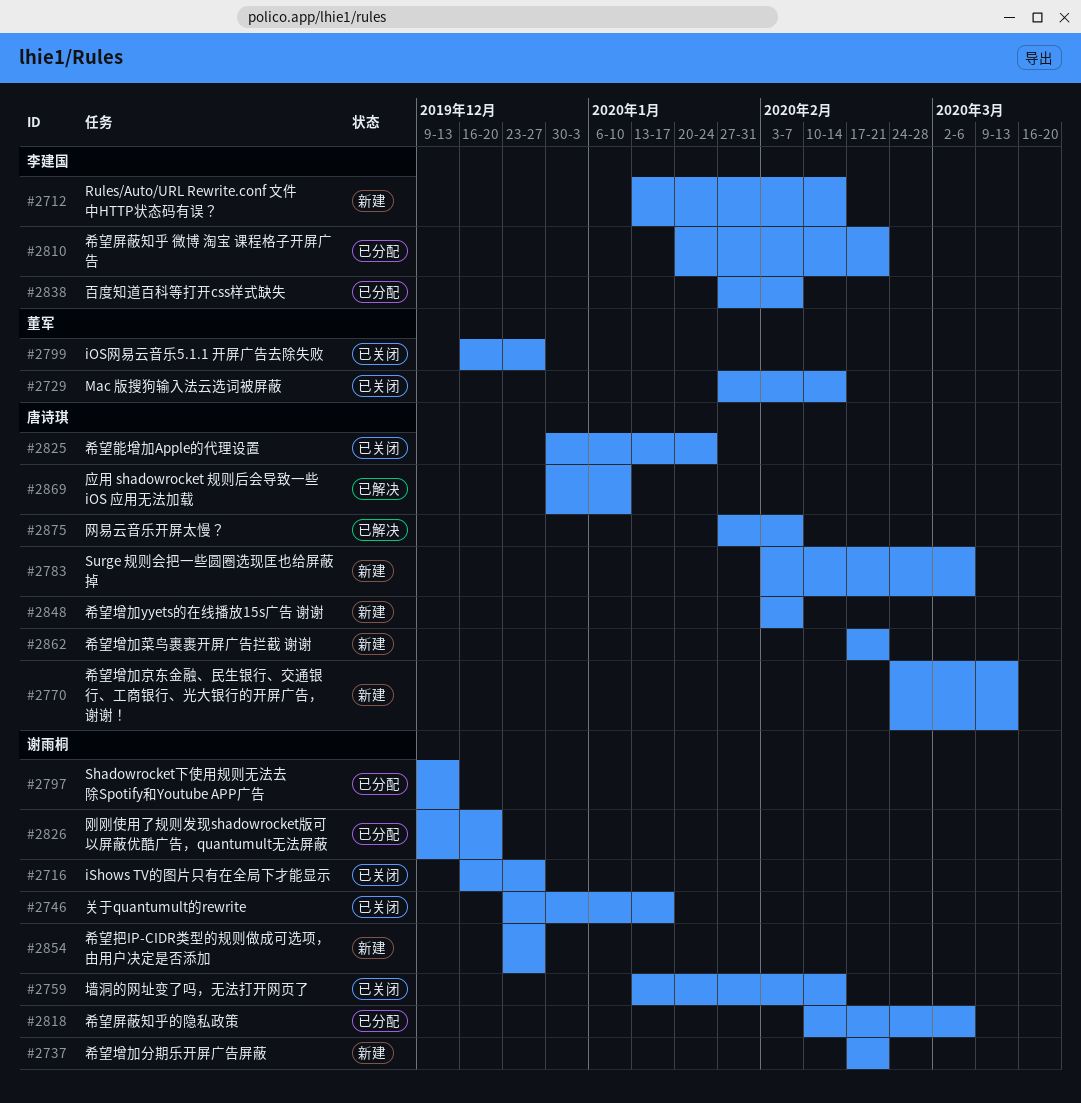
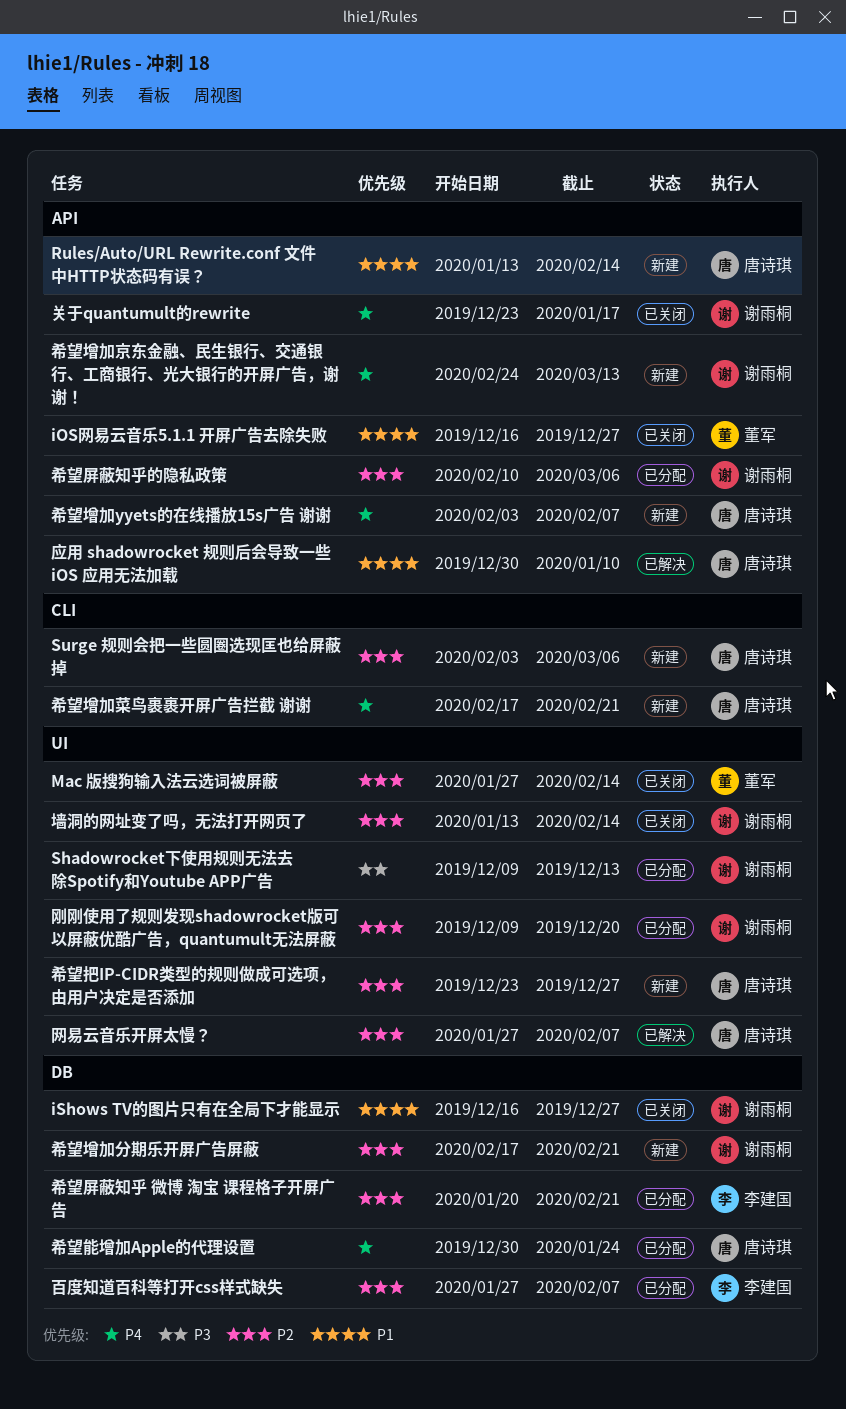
Rules/Auto/URL Rewrite.conf 文件中HTTP状态码有误？, owner: 李建国 -> 唐诗琪
希望增加京东金融、民生银行、交通银行、工商银行、光大银行的开屏广告，谢谢！, owner: 唐诗琪 -> 谢雨桐
希望把IP-CIDR类型的规则做成可选项，由用户决定是否添加, owner: 谢雨桐 -> 唐诗琪
希望能增加Apple的代理设置, status: 已关闭 -> 已分配

